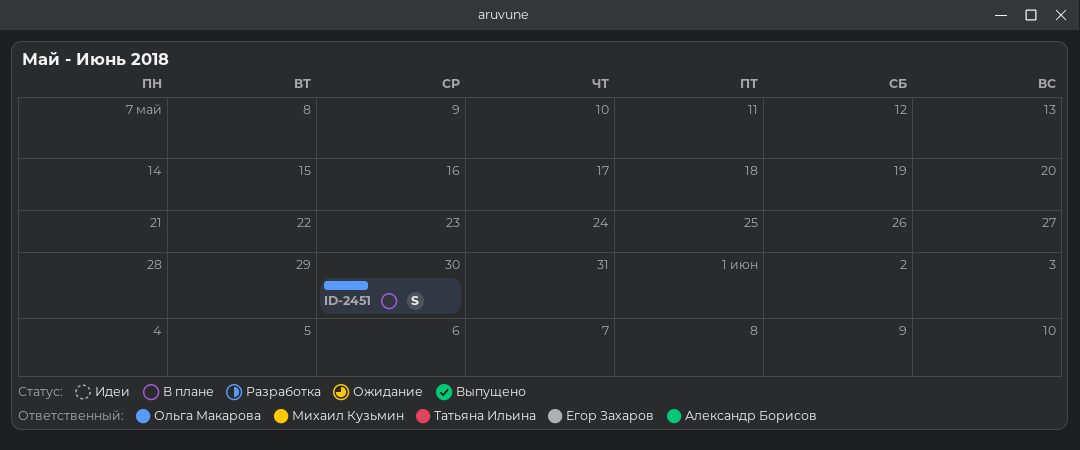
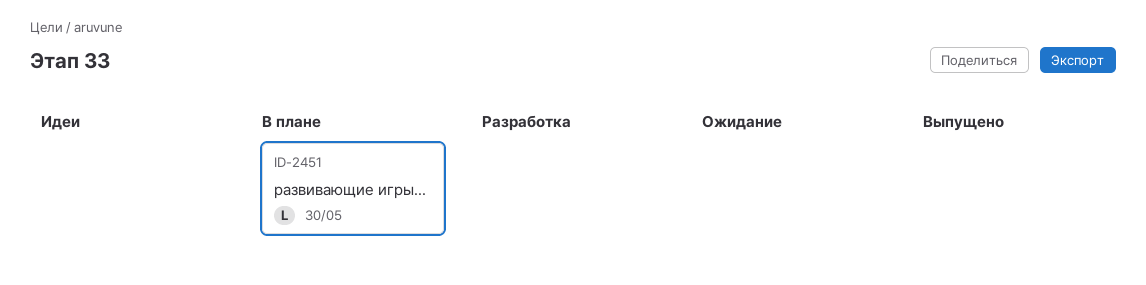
ID-2451, estimate: S -> L

